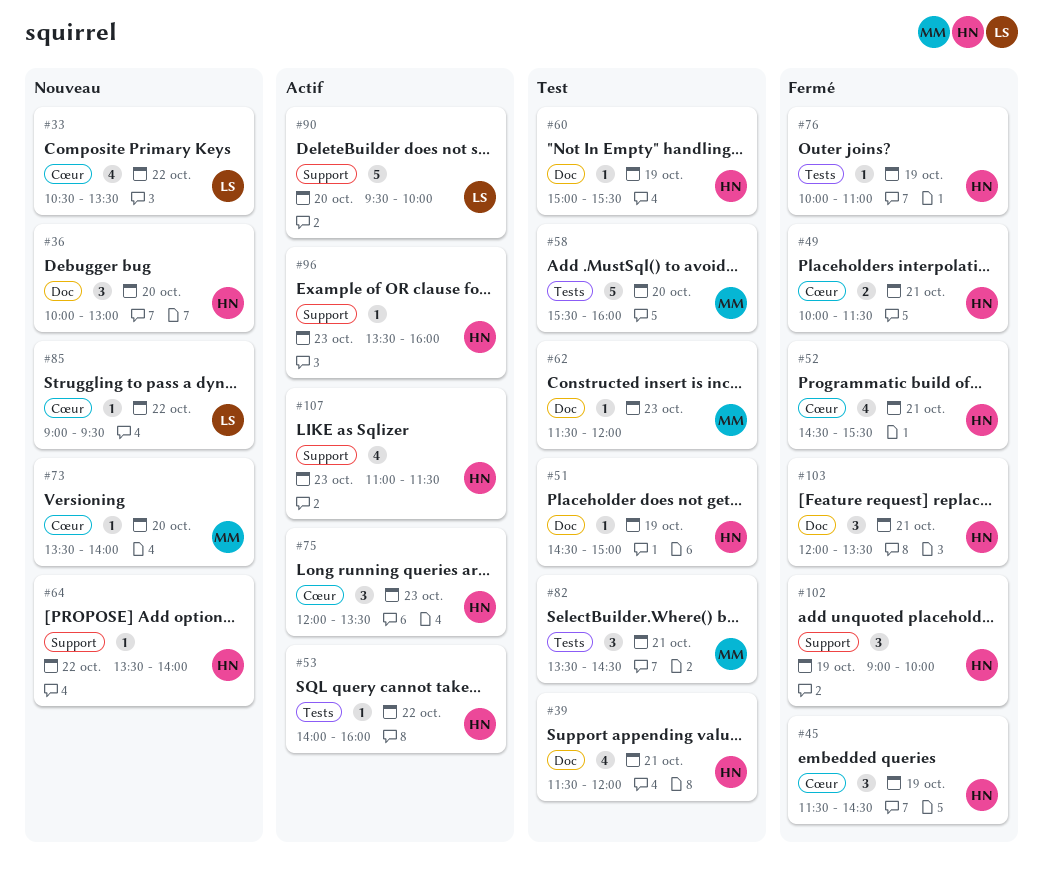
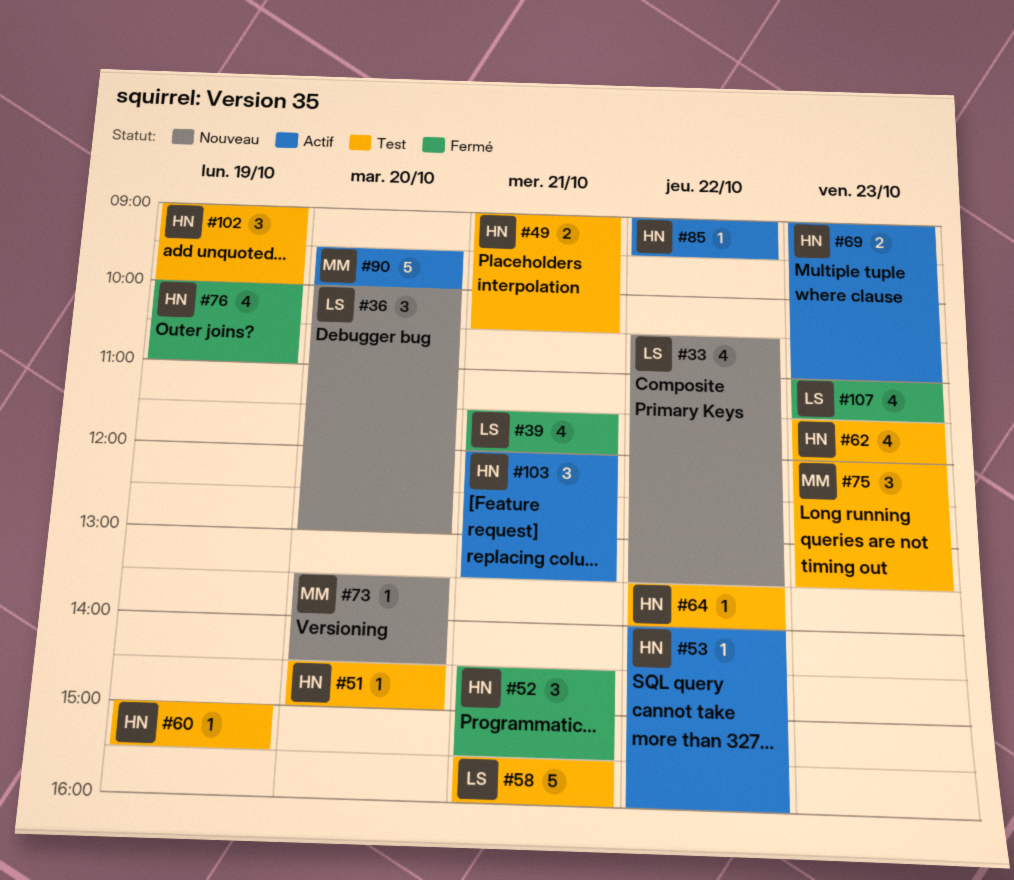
#36, owner: HN -> LS
#39, status: Test -> Fermé
#39, owner: HN -> LS
#45: present -> none
#49, status: Fermé -> Test
#49, begins: 10:00 -> 09:00
#49, ends: 11:30 -> 10:30
#51, day: Oct 19 -> Oct 20
#52, estimate: 4 -> 3
#58, owner: MM -> LS
#58, day: Oct 20 -> Oct 21
#62, owner: MM -> HN
#62, estimate: 1 -> 4
#64, status: Nouveau -> Test
#69: none -> present
#73, ends: 14:00 -> 14:30
#75, status: Actif -> Test
#75, owner: HN -> MM
#76, estimate: 1 -> 4
#82: present -> none
#85, status: Nouveau -> Actif
#85, owner: LS -> HN
#90, owner: LS -> MM
#96: present -> none
#102, status: Fermé -> Test
#103, status: Fermé -> Actif
#107, status: Actif -> Fermé
#107, owner: HN -> LS

